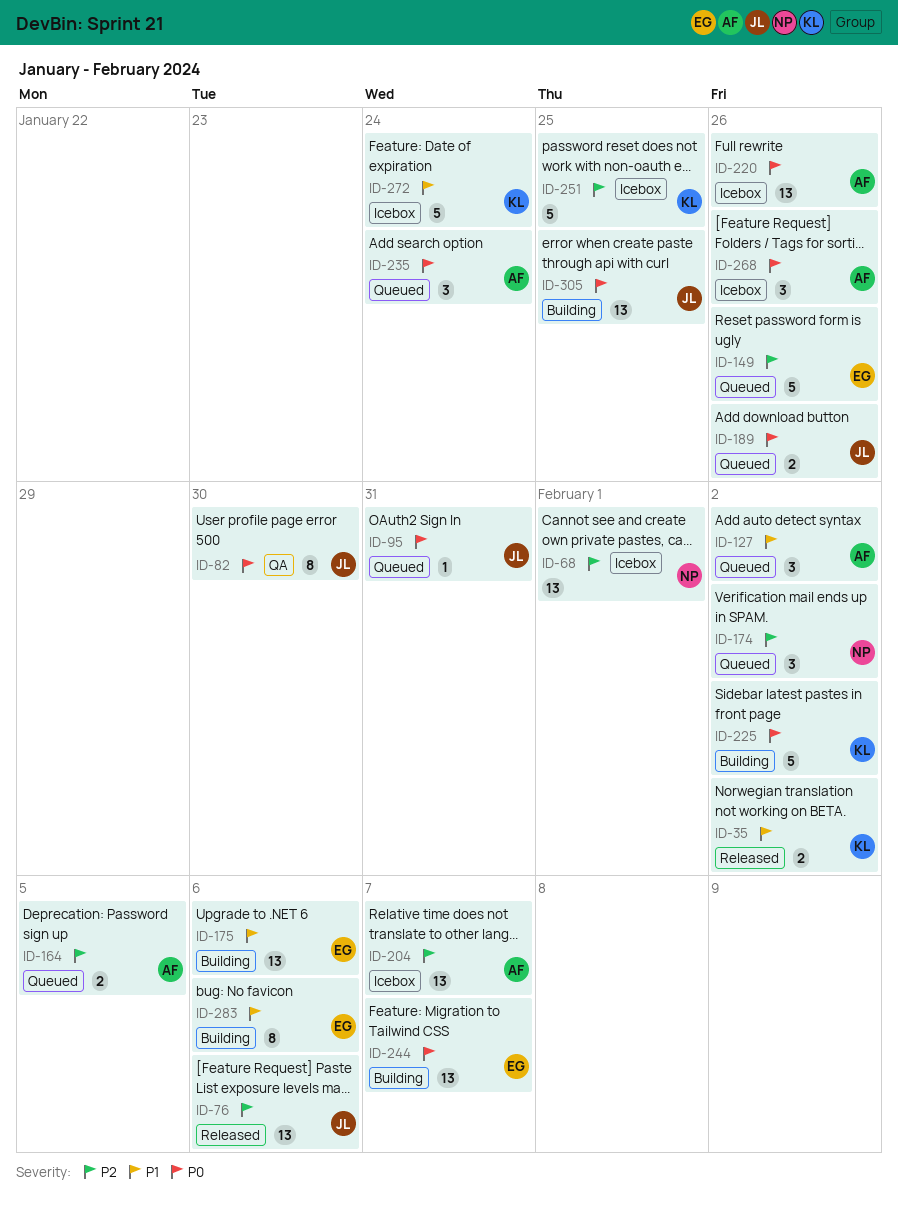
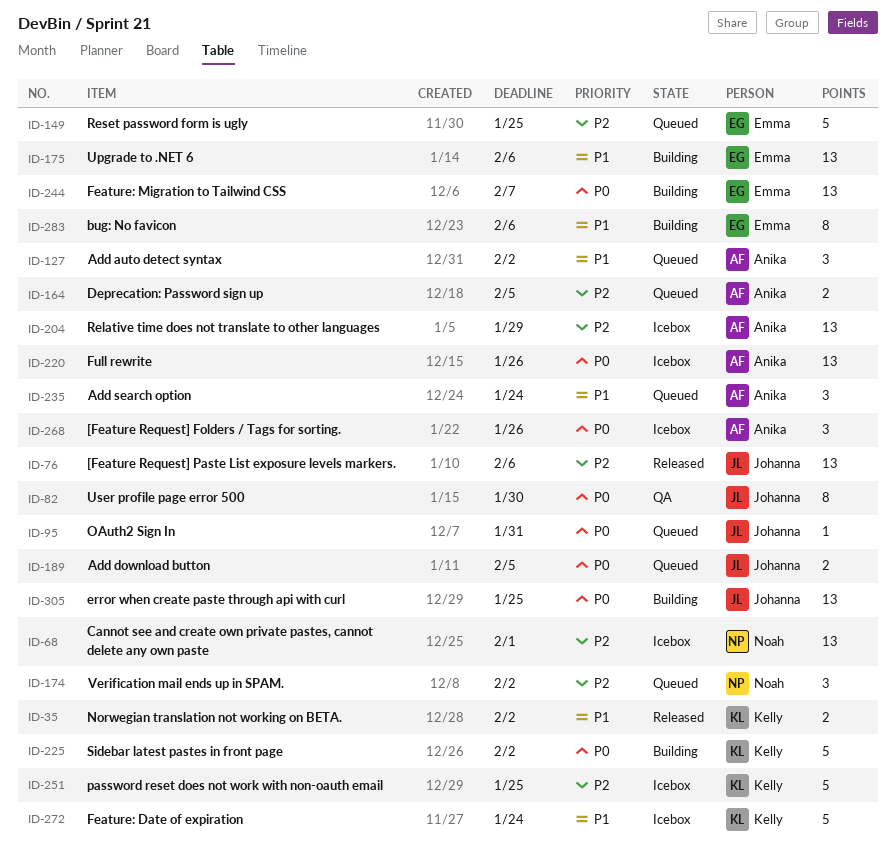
ID-149, due: Jan 26 -> Jan 25
ID-189, due: Jan 26 -> Feb 5
ID-204, due: Feb 7 -> Jan 29
ID-235, priority: P0 -> P1

